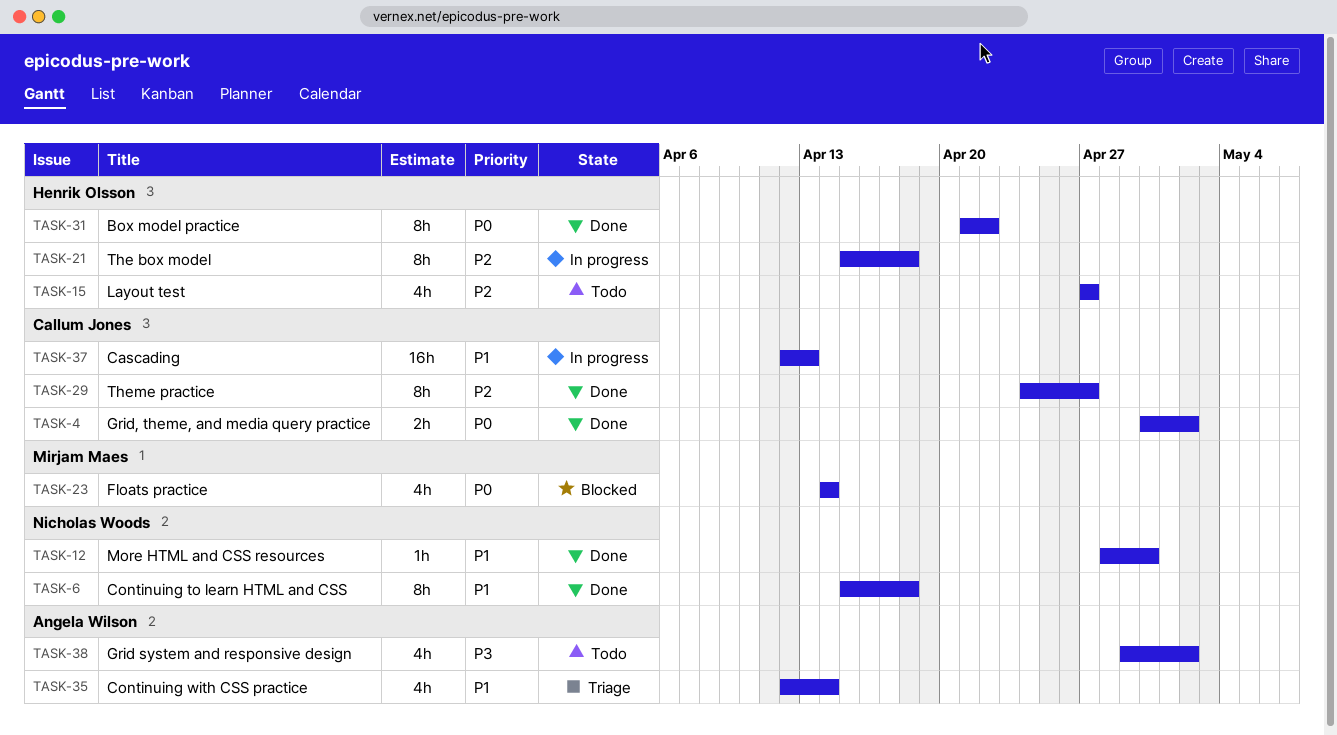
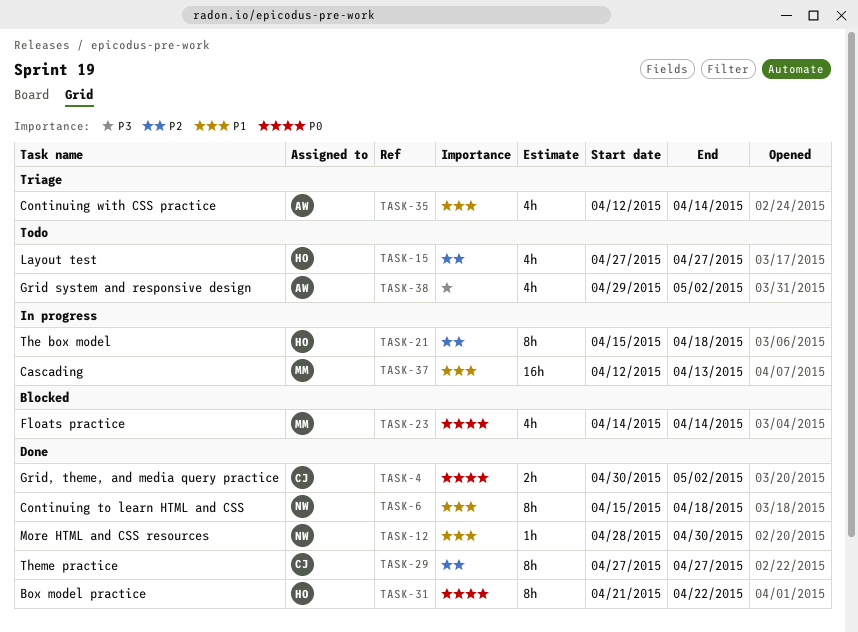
TASK-29, start: Apr 24 -> Apr 27
TASK-37, owner: Callum Jones -> Mirjam Maes

